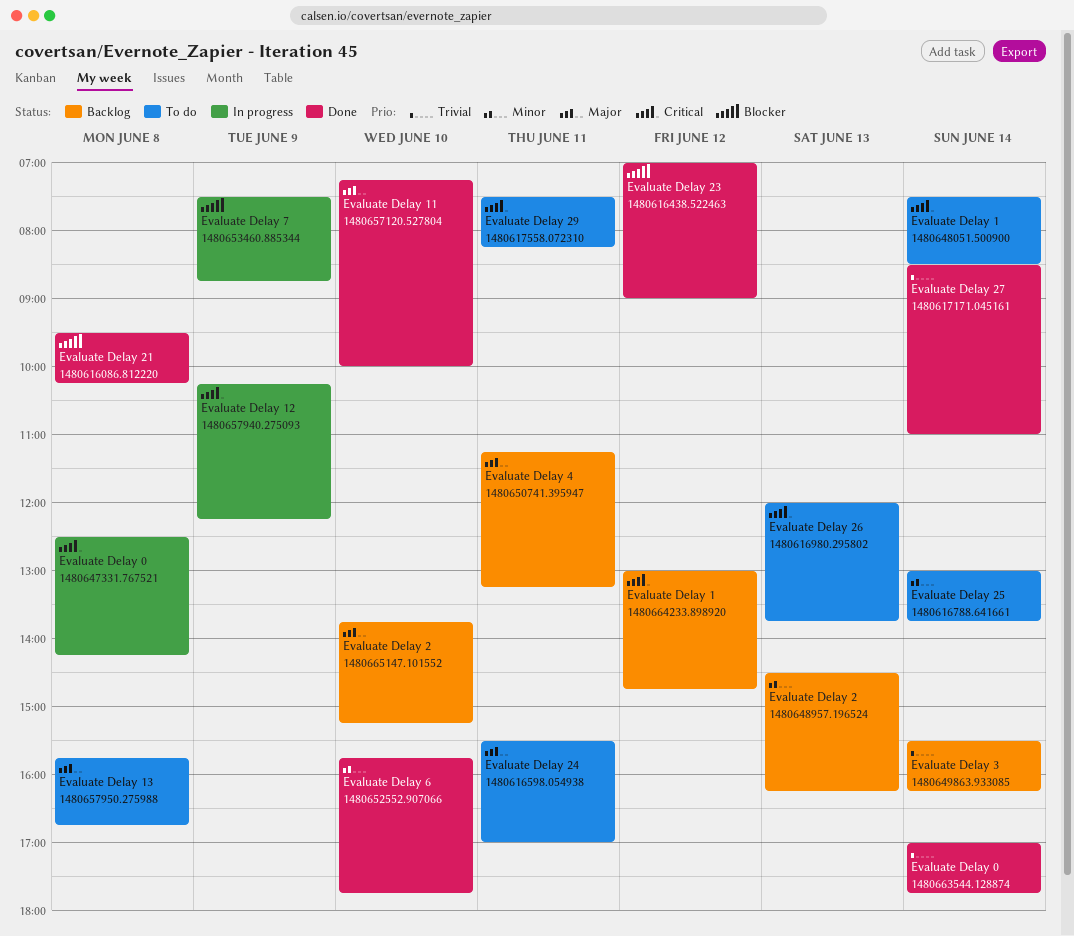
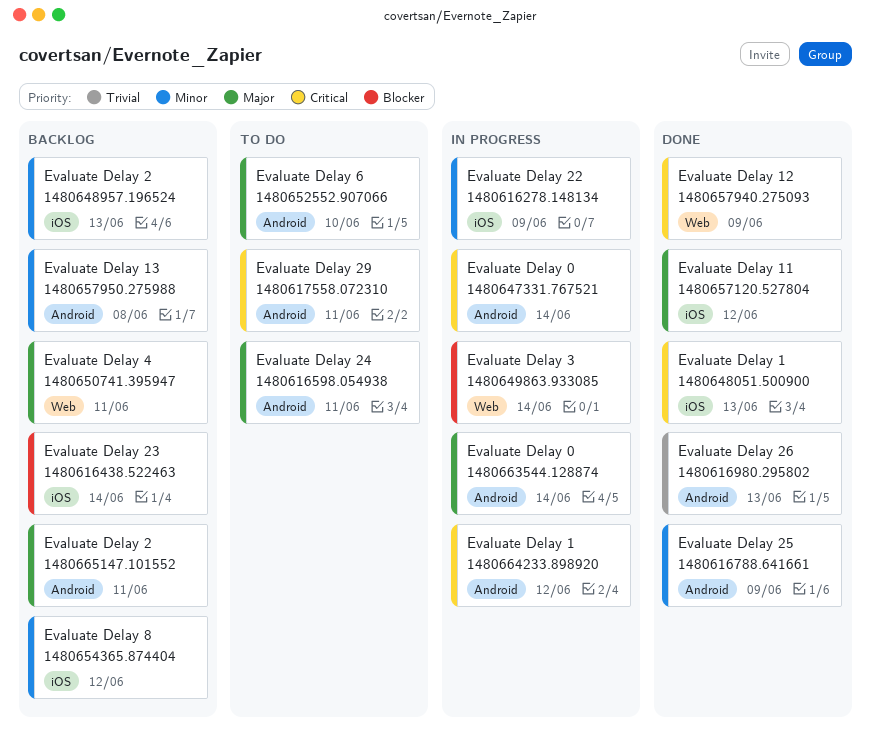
Evaluate Delay 0 1480647331.767521, day: Jun 8 -> Jun 14
Evaluate Delay 0 1480663544.128874, status: Done -> In progress
Evaluate Delay 0 1480663544.128874, priority: Trivial -> Major
Evaluate Delay 1 1480648051.500900, status: To do -> Done
Evaluate Delay 1 1480648051.500900, day: Jun 14 -> Jun 13
Evaluate Delay 1 1480664233.898920, status: Backlog -> In progress
Evaluate Delay 11 1480657120.527804, day: Jun 10 -> Jun 12
Evaluate Delay 12 1480657940.275093, status: In progress -> Done
Evaluate Delay 13 1480657950.275988, status: To do -> Backlog
Evaluate Delay 13 1480657950.275988, priority: Major -> Minor
Evaluate Delay 2 1480665147.101552, day: Jun 10 -> Jun 11
Evaluate Delay 21 1480616086.812220: present -> none
Evaluate Delay 22 1480616278.148134: none -> present
Evaluate Delay 23 1480616438.522463, status: Done -> Backlog
Evaluate Delay 23 1480616438.522463, day: Jun 12 -> Jun 14
Evaluate Delay 25 1480616788.641661, status: To do -> Done
Evaluate Delay 25 1480616788.641661, day: Jun 14 -> Jun 9
Evaluate Delay 26 1480616980.295802, status: To do -> Done
Evaluate Delay 26 1480616980.295802, priority: Critical -> Trivial
Evaluate Delay 27 1480617171.045161: present -> none
Evaluate Delay 3 1480649863.933085, status: Backlog -> In progress
Evaluate Delay 3 1480649863.933085, priority: Trivial -> Blocker
Evaluate Delay 6 1480652552.907066, status: Done -> To do
Evaluate Delay 6 1480652552.907066, priority: Minor -> Major
Evaluate Delay 7 1480653460.885344: present -> none
Evaluate Delay 8 1480654365.874404: none -> present

